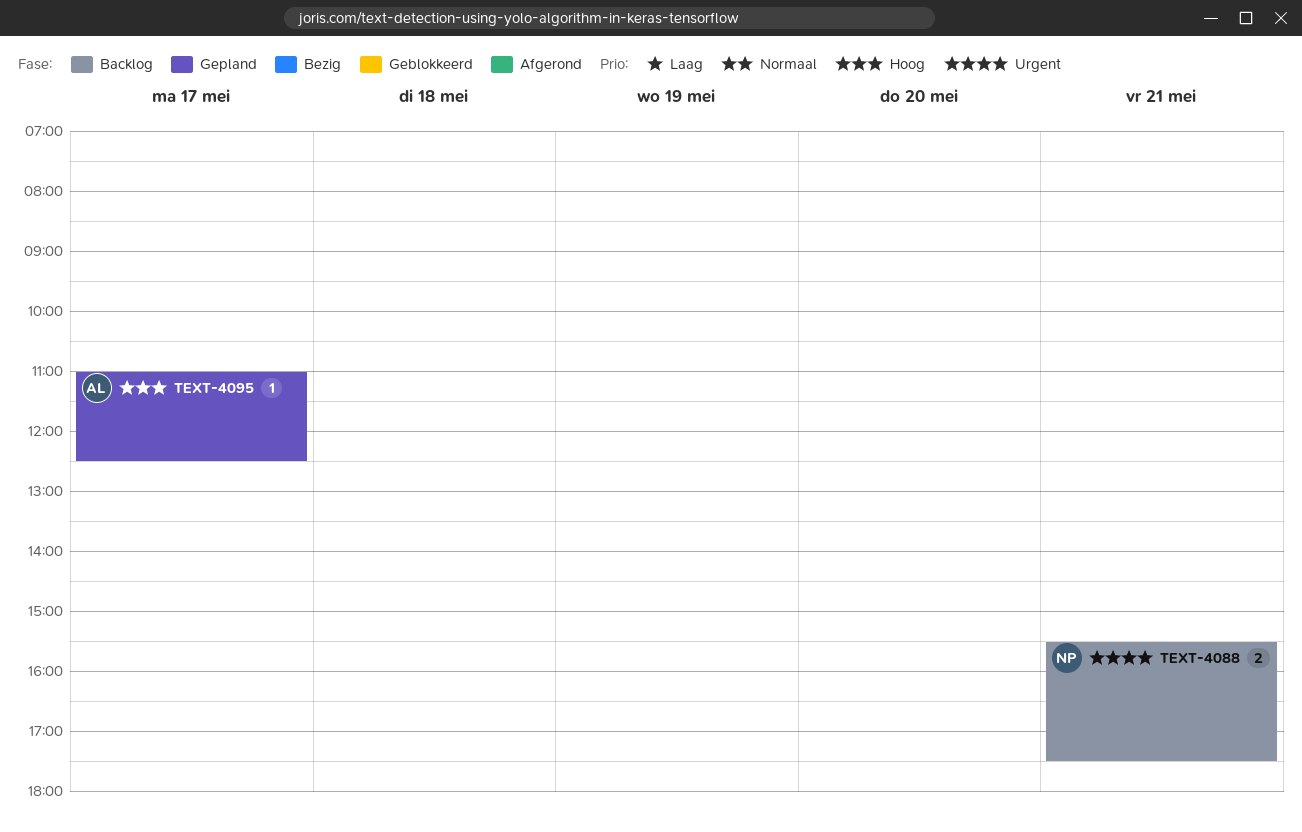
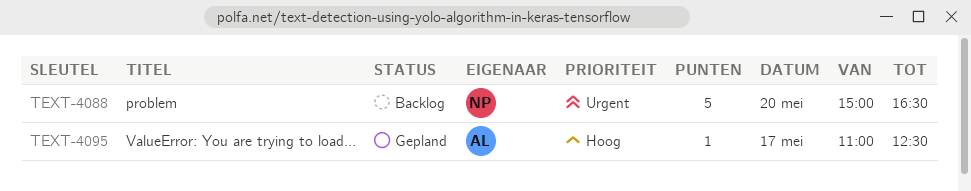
TEXT-4088, estimate: 2 -> 5
TEXT-4088, day: May 21 -> May 20
TEXT-4088, begins: 15:30 -> 15:00
TEXT-4088, ends: 17:30 -> 16:30

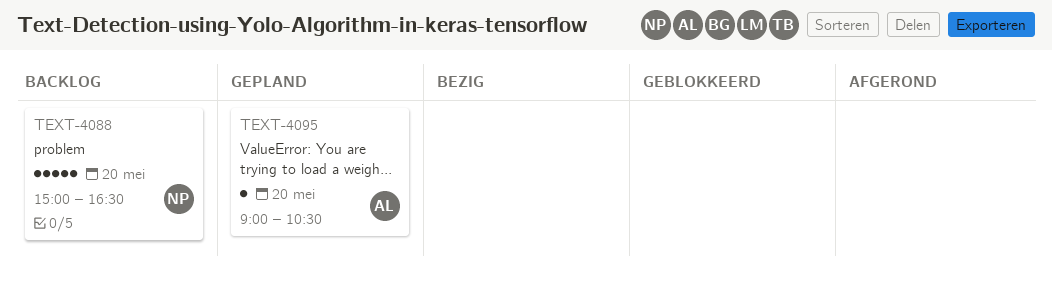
TEXT-4095, day: May 17 -> May 20
TEXT-4095, begins: 11:00 -> 09:00
TEXT-4095, ends: 12:30 -> 10:30

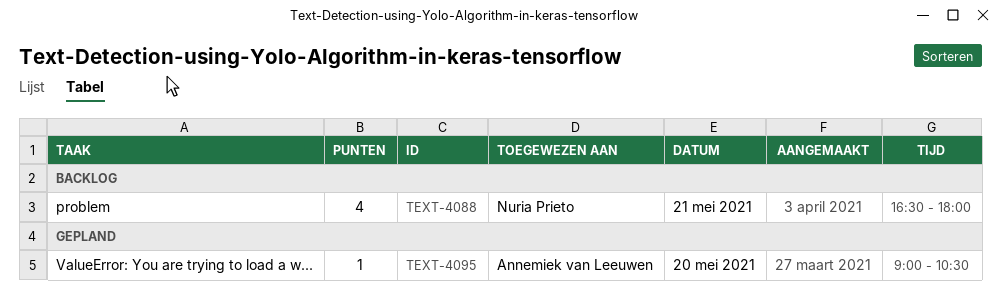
TEXT-4088, estimate: 5 -> 4
TEXT-4088, day: May 20 -> May 21
TEXT-4088, begins: 15:00 -> 16:30
TEXT-4088, ends: 16:30 -> 18:00

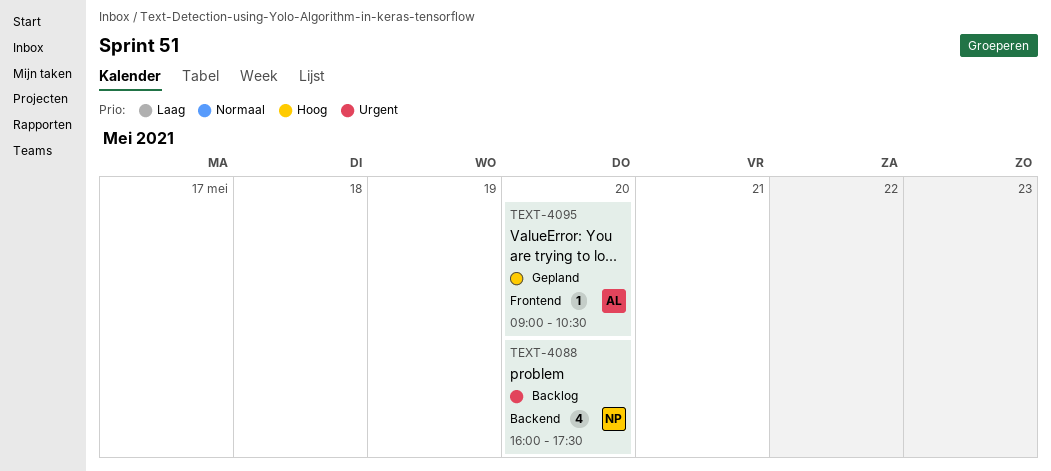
TEXT-4088, day: May 21 -> May 20
TEXT-4088, begins: 16:30 -> 16:00
TEXT-4088, ends: 18:00 -> 17:30

